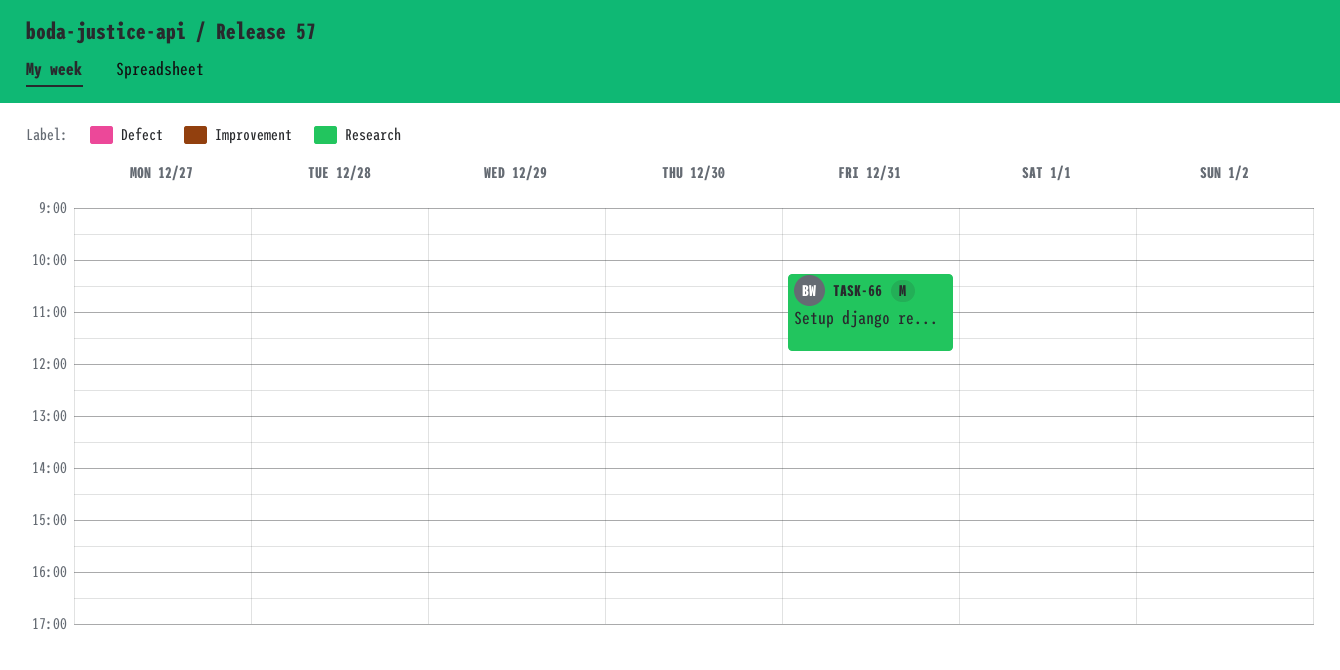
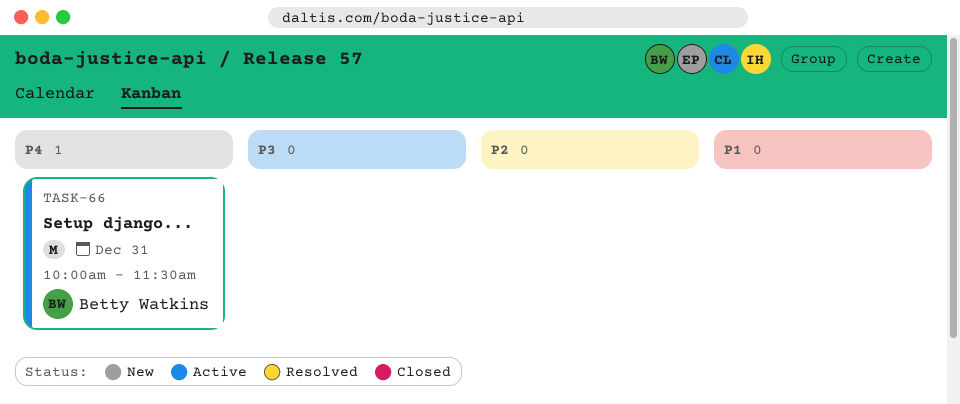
TASK-66, begins: 10:15 -> 10:00
TASK-66, ends: 11:45 -> 11:30

